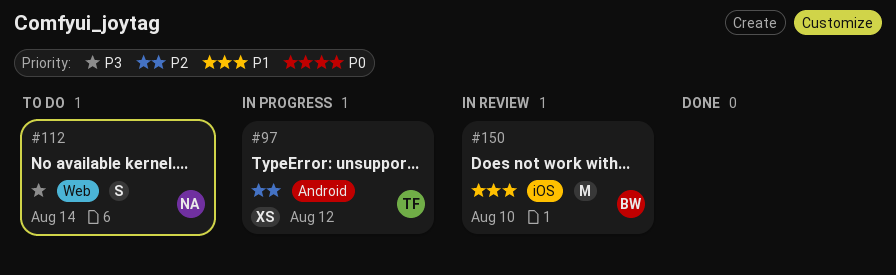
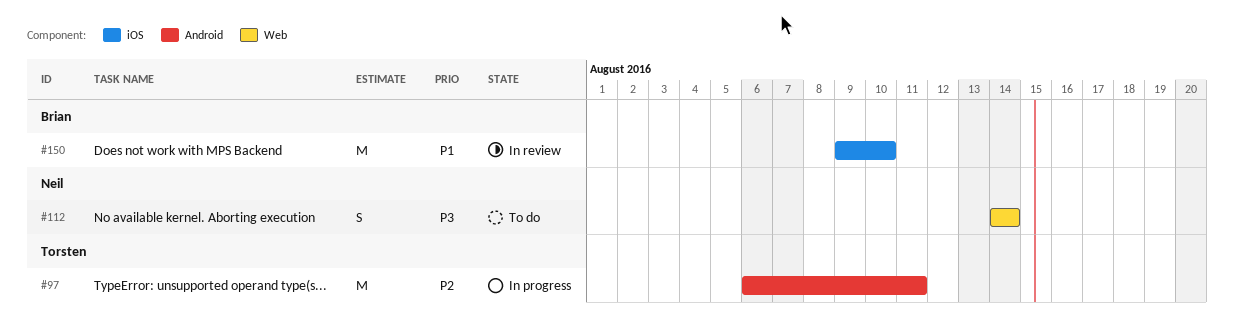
#97, estimate: XS -> M
#97, due: Aug 12 -> Aug 11

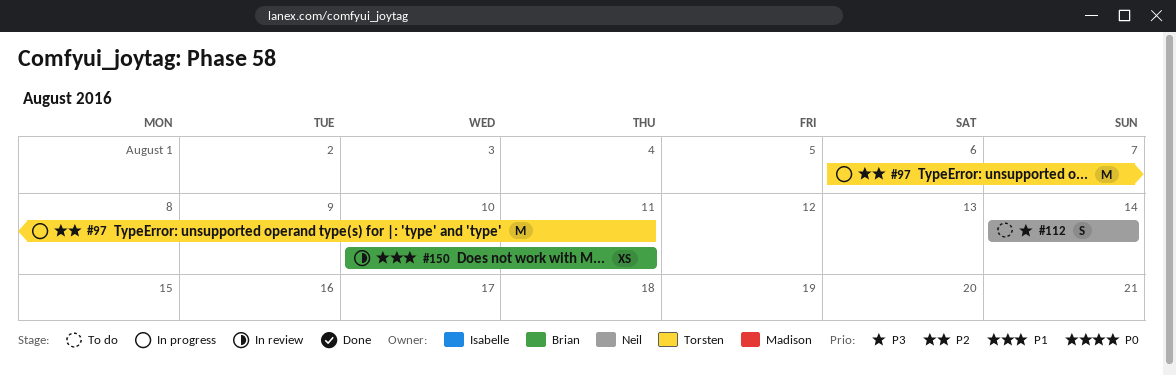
#150, estimate: M -> XS
#150, start: Aug 9 -> Aug 10
#150, due: Aug 10 -> Aug 11

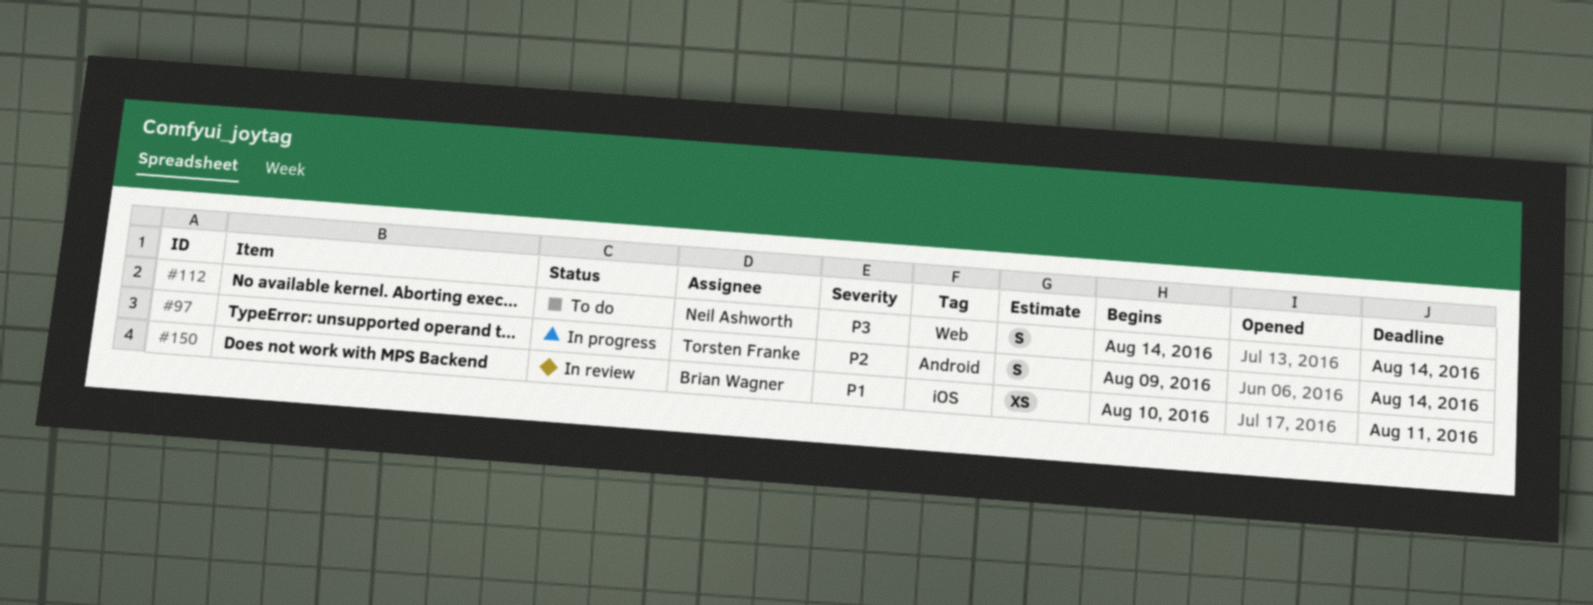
#97, estimate: M -> S
#97, start: Aug 6 -> Aug 9
#97, due: Aug 11 -> Aug 14

